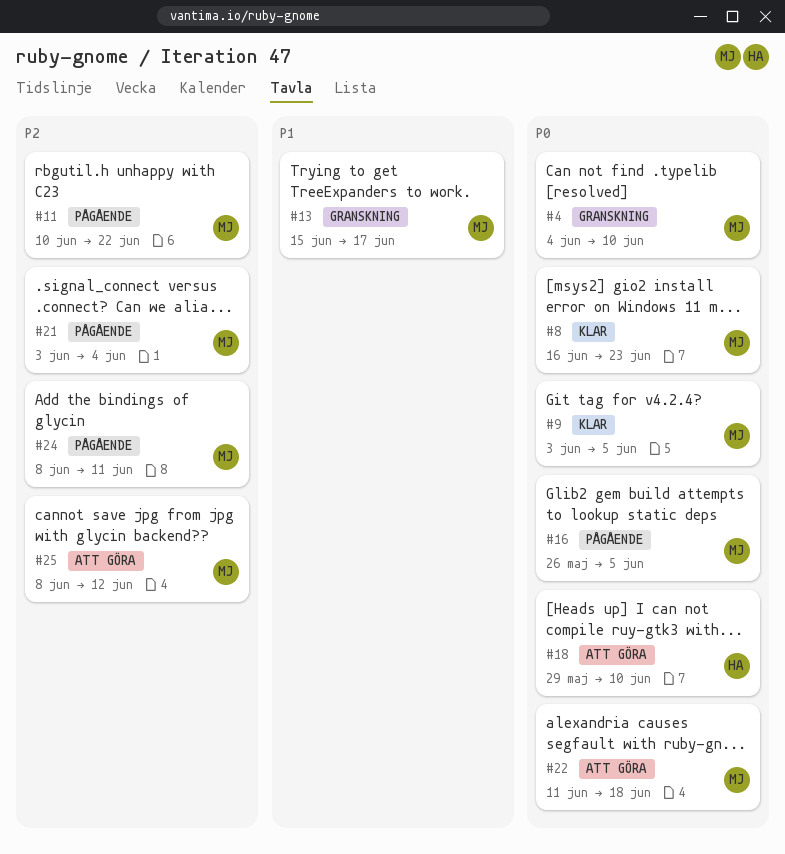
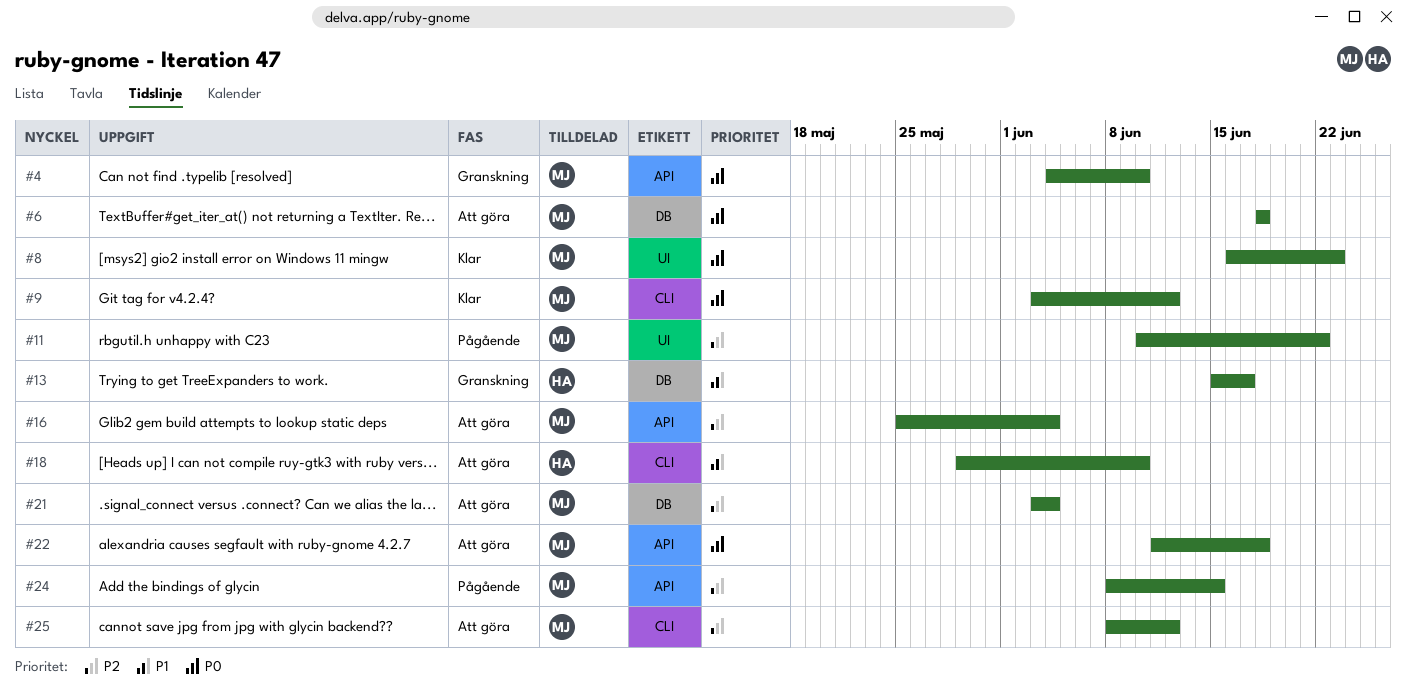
#6: none -> present
#9, due: Jun 5 -> Jun 12
#13, owner: MJ -> HA
#16, status: Pågående -> Att göra
#16, priority: P0 -> P2
#16, start: May 26 -> May 25
#16, due: Jun 5 -> Jun 4
#18, priority: P0 -> P1
#21, status: Pågående -> Att göra
#24, due: Jun 11 -> Jun 15

